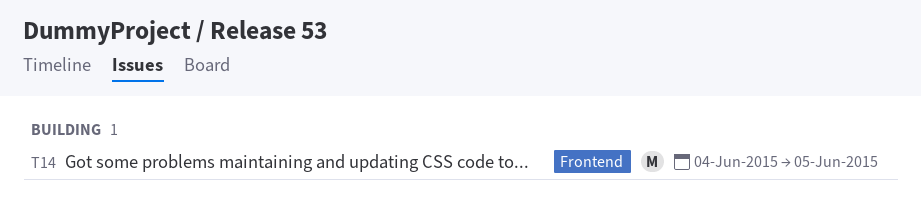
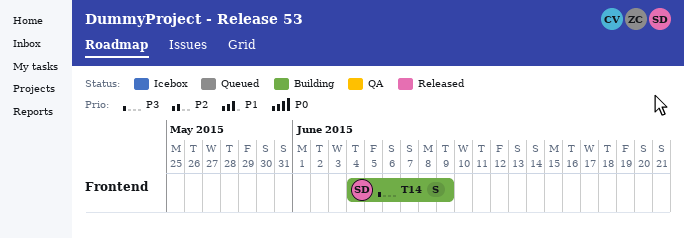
T14, estimate: M -> S
T14, due: Jun 5 -> Jun 9

